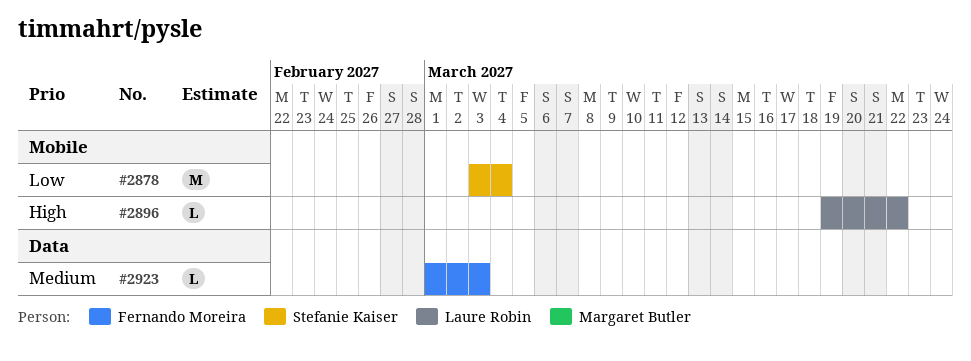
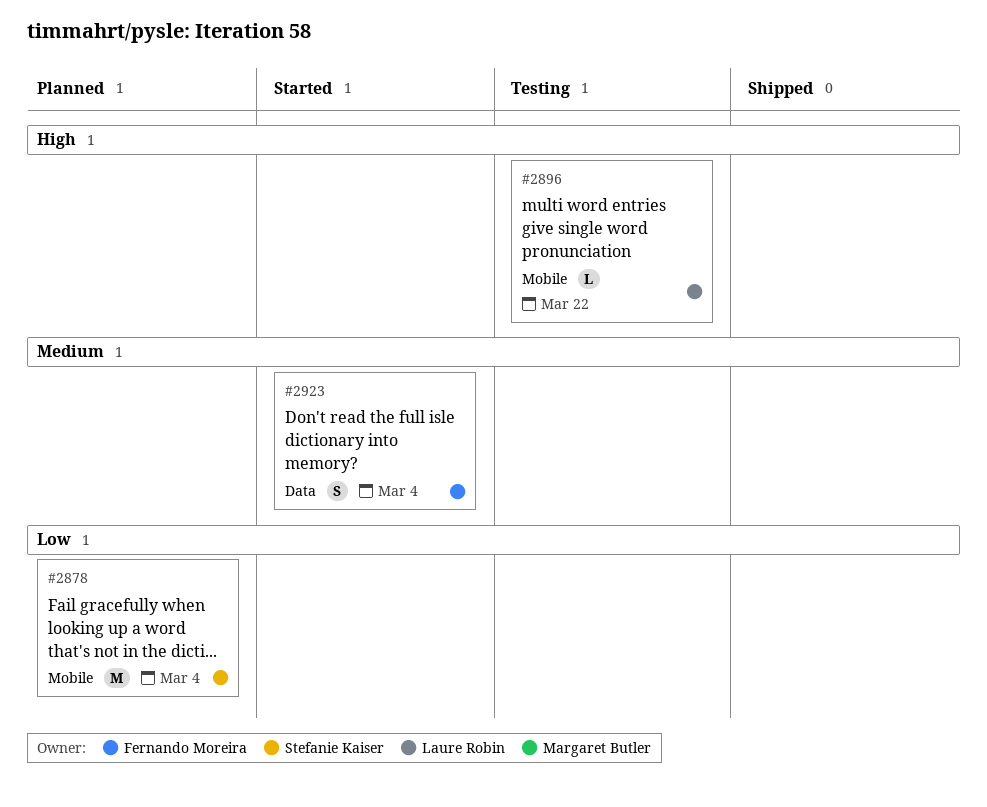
#2923, estimate: L -> S
#2923, due: Mar 3 -> Mar 4

